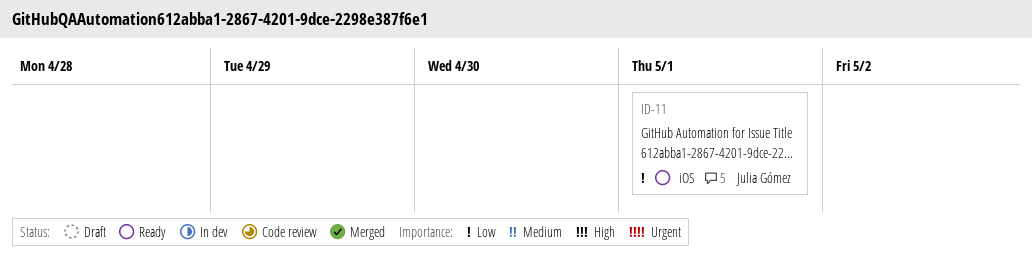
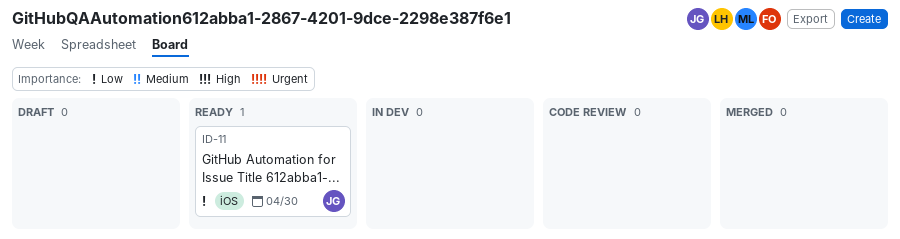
ID-11, due: May 1 -> Apr 30

